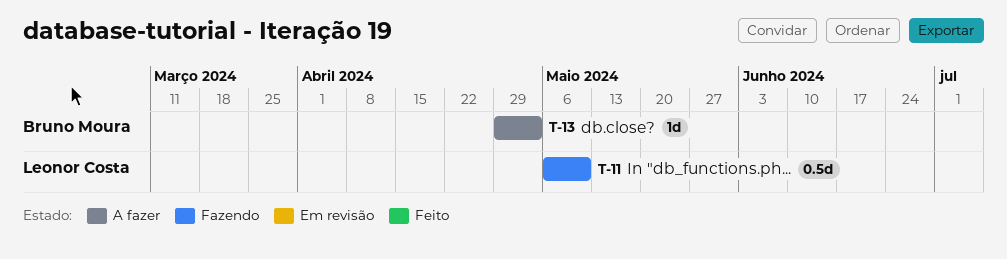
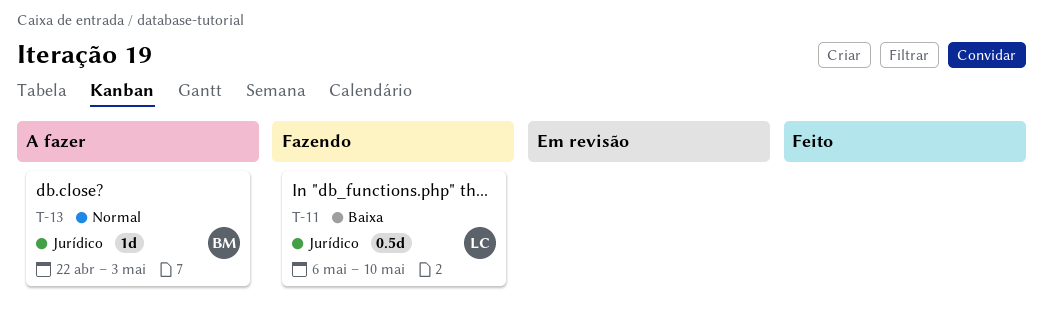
T-13, start: Apr 29 -> Apr 22

